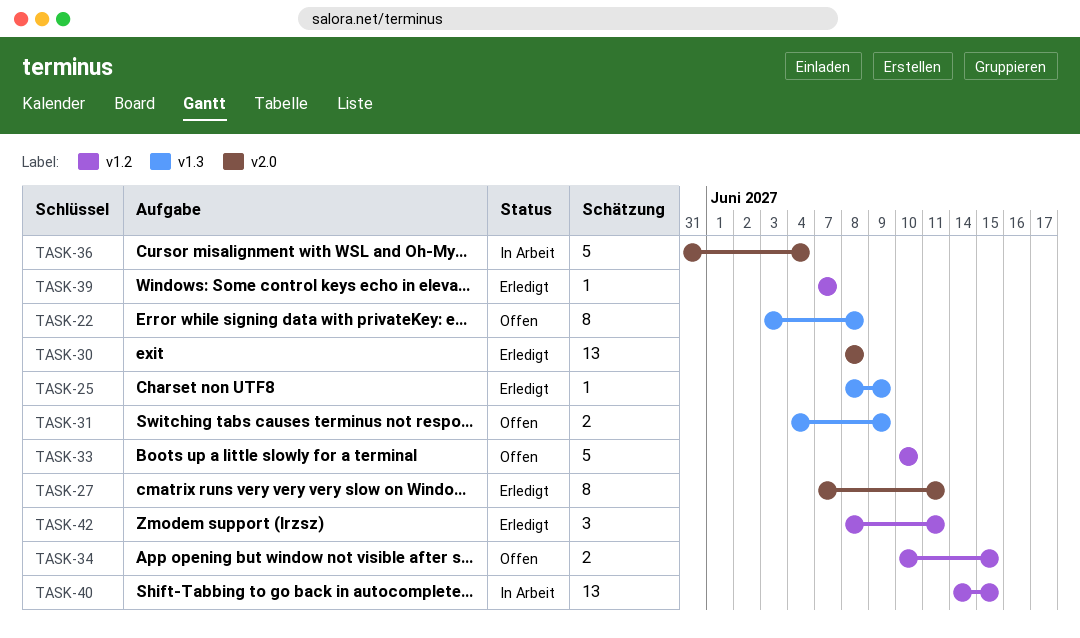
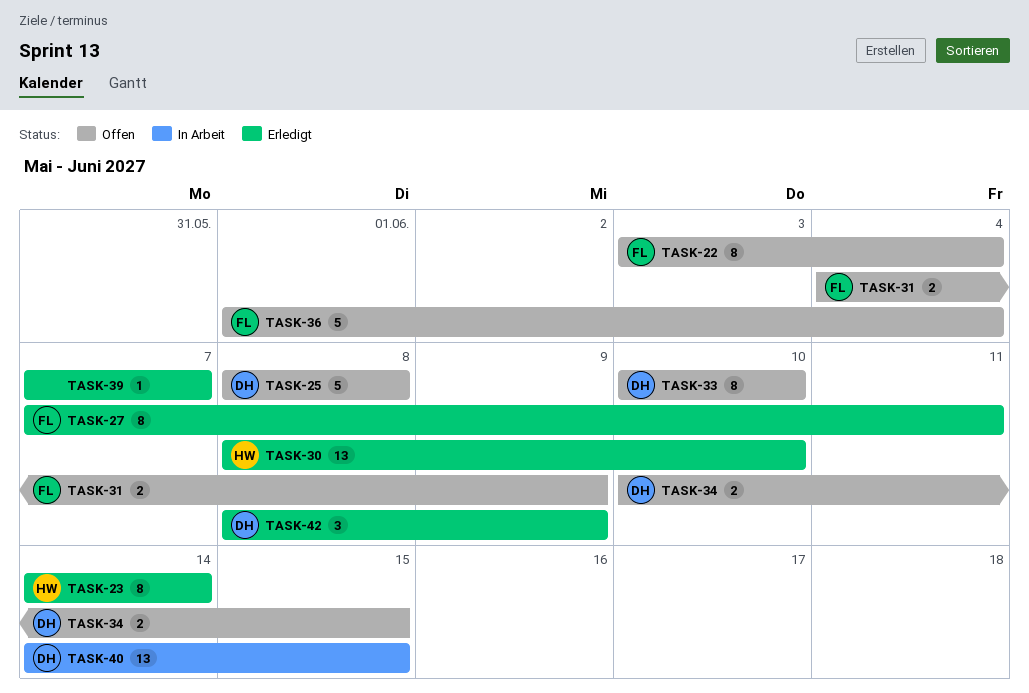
TASK-22, due: Jun 8 -> Jun 4
TASK-23: none -> present
TASK-25, status: Erledigt -> Offen
TASK-25, estimate: 1 -> 5
TASK-25, due: Jun 9 -> Jun 8
TASK-30, due: Jun 8 -> Jun 10
TASK-33, estimate: 5 -> 8
TASK-36, status: In Arbeit -> Offen
TASK-36, start: May 31 -> Jun 1
TASK-42, due: Jun 11 -> Jun 9

